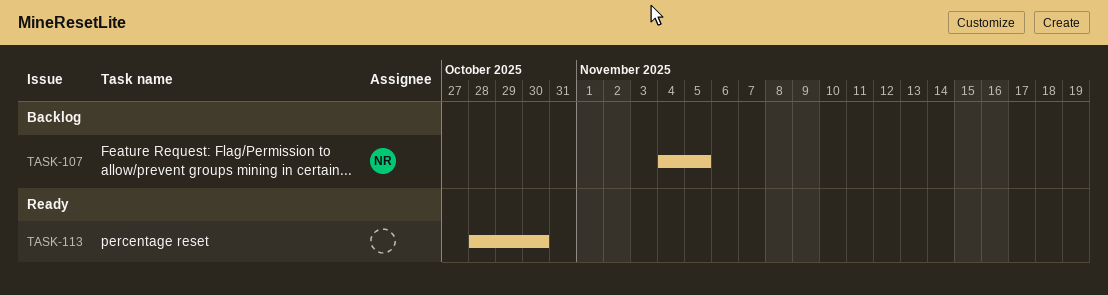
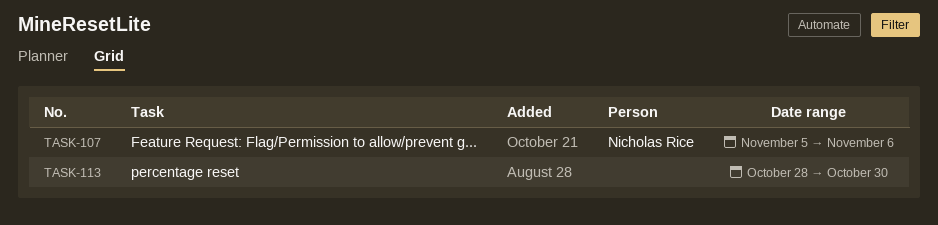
TASK-107, start: Nov 4 -> Nov 5
TASK-107, due: Nov 5 -> Nov 6

